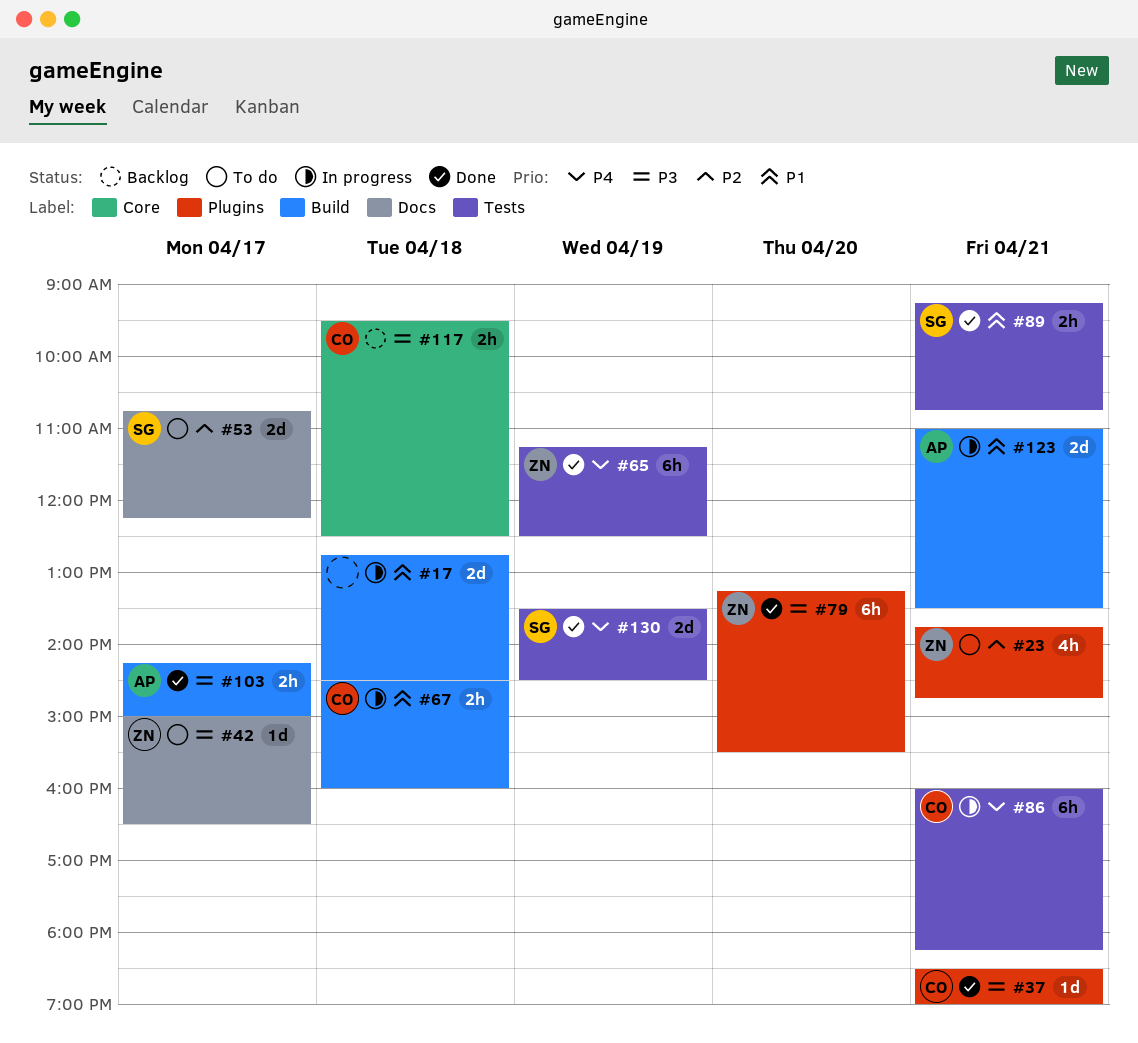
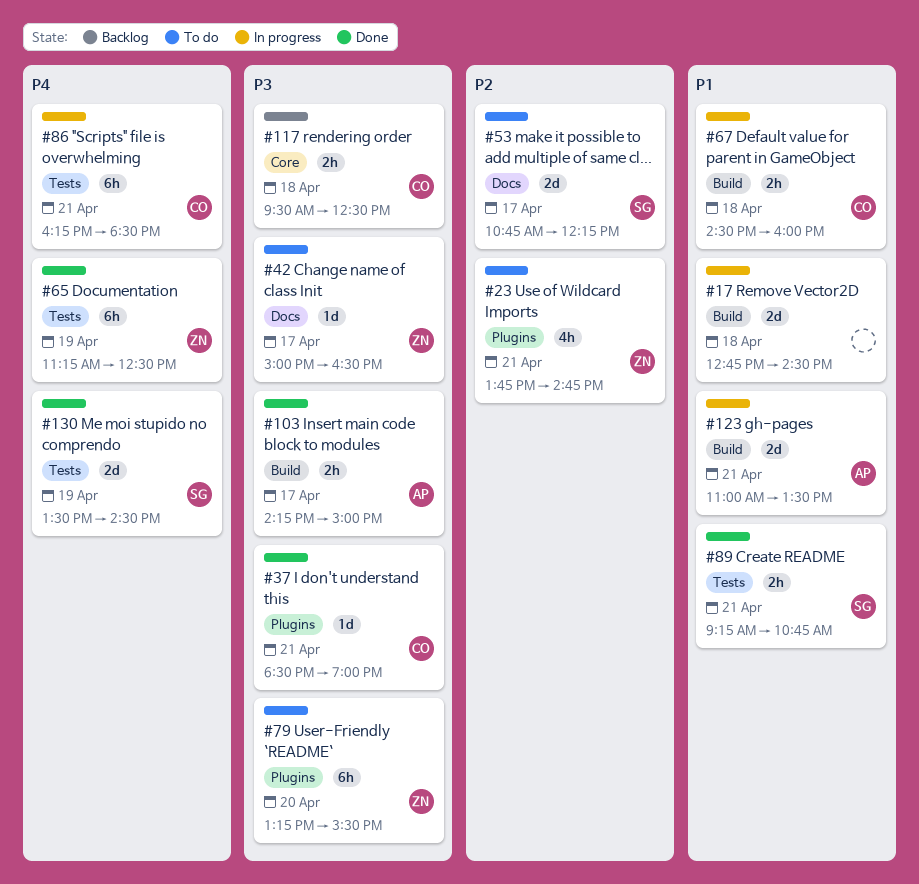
#79, status: Done -> To do
#86, begins: 16:00 -> 16:15
#86, ends: 18:15 -> 18:30

